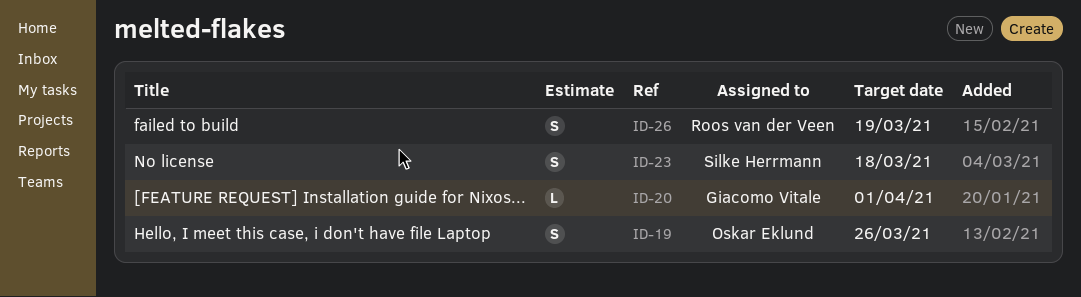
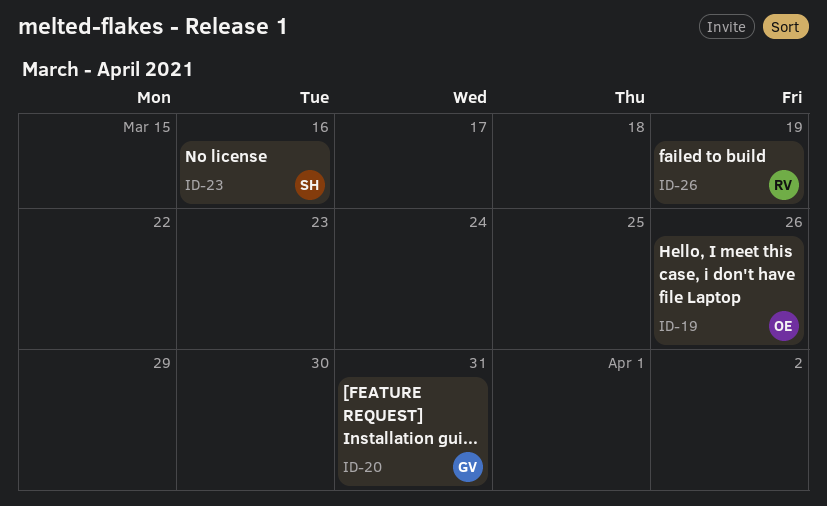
ID-20, due: Apr 1 -> Mar 31
ID-23, due: Mar 18 -> Mar 16

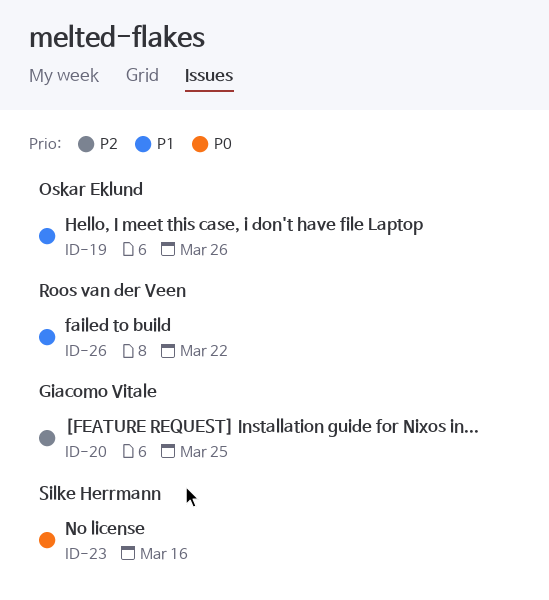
ID-20, due: Mar 31 -> Mar 25
ID-26, due: Mar 19 -> Mar 22

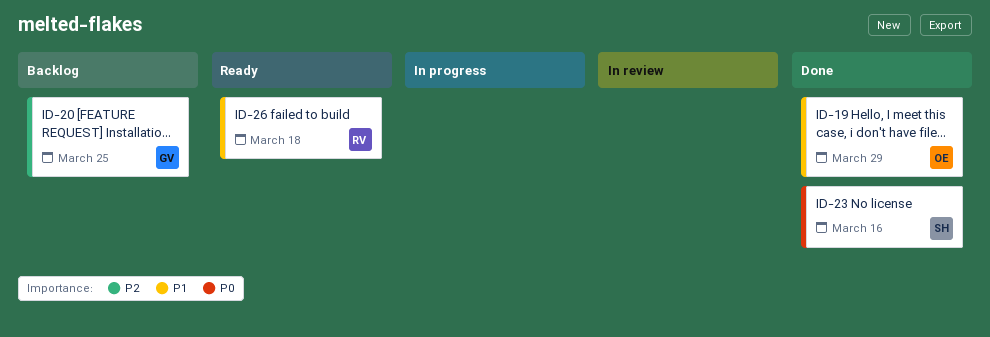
ID-19, due: Mar 26 -> Mar 29
ID-26, due: Mar 22 -> Mar 18

